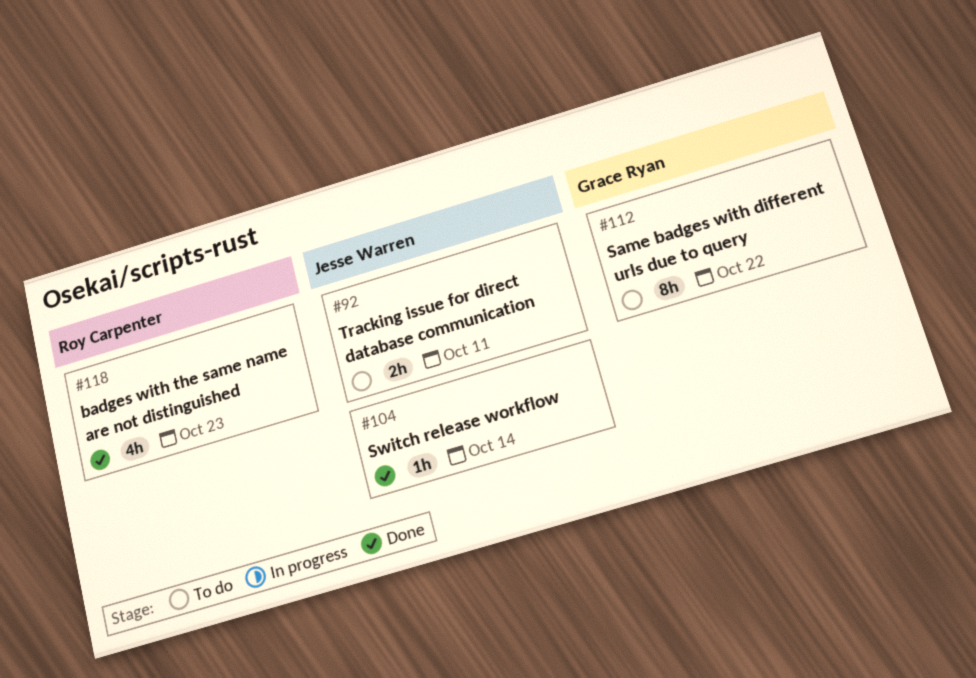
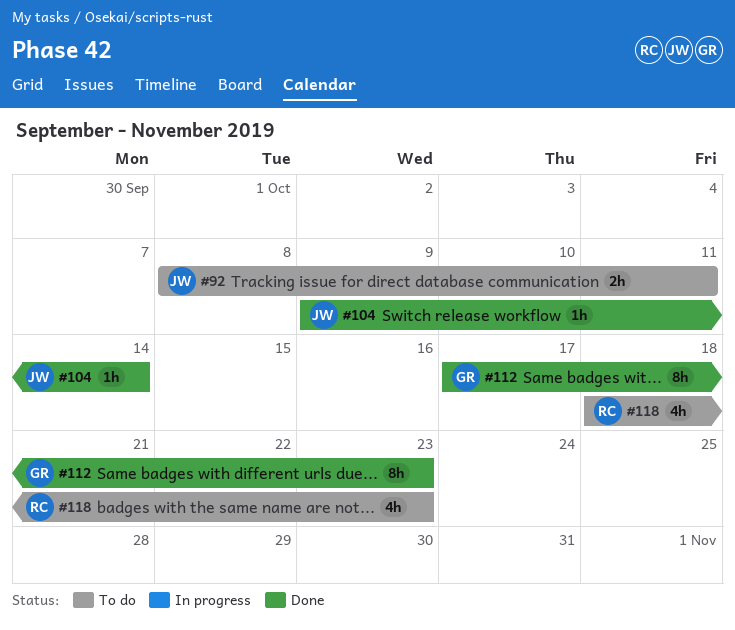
#112, status: To do -> Done
#112, due: Oct 22 -> Oct 23
#118, status: Done -> To do

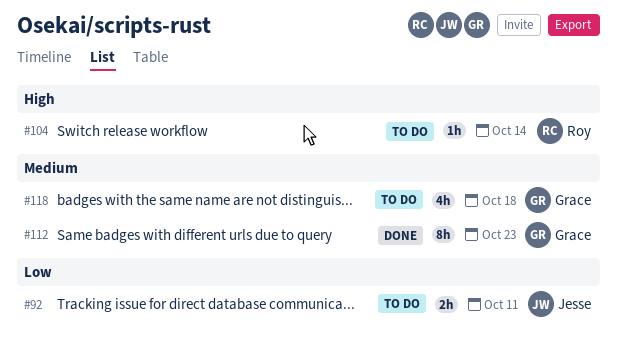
#104, status: Done -> To do
#104, owner: Jesse -> Roy
#118, owner: Roy -> Grace
#118, due: Oct 23 -> Oct 18

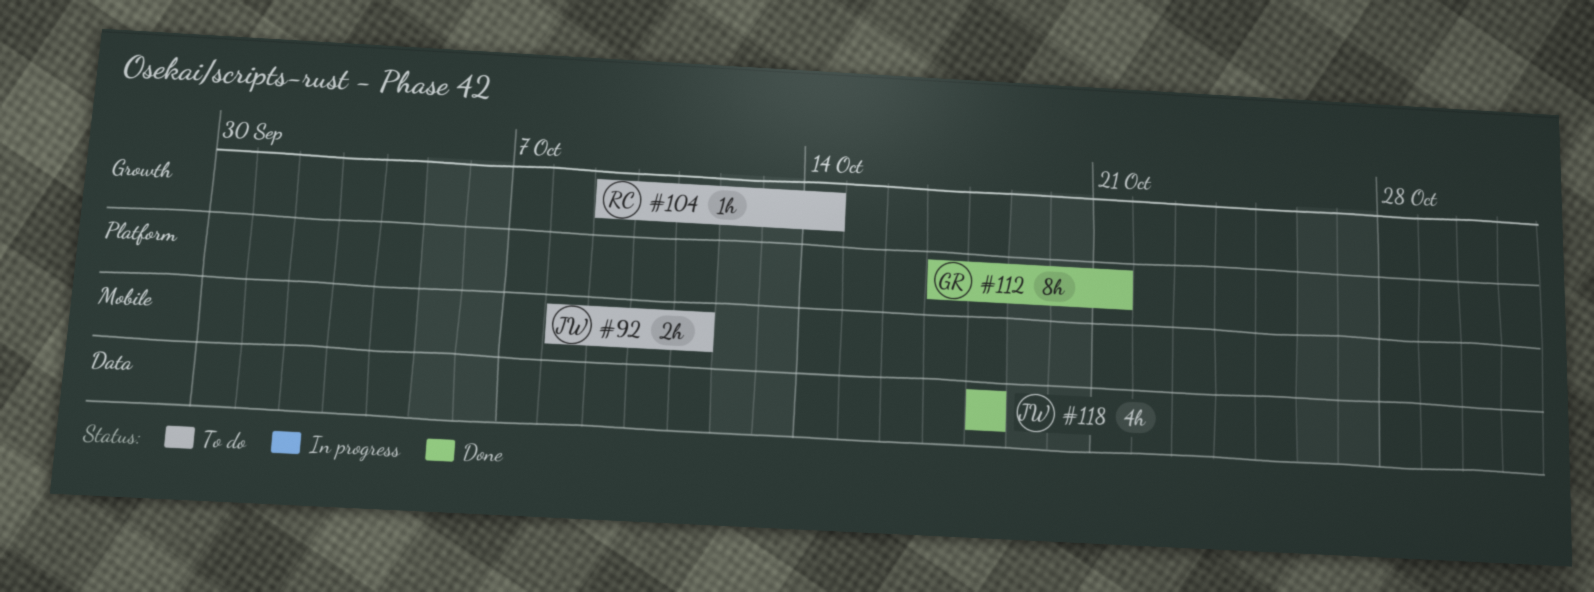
#112, due: Oct 23 -> Oct 21
#118, status: To do -> Done
#118, owner: Grace -> Jesse

